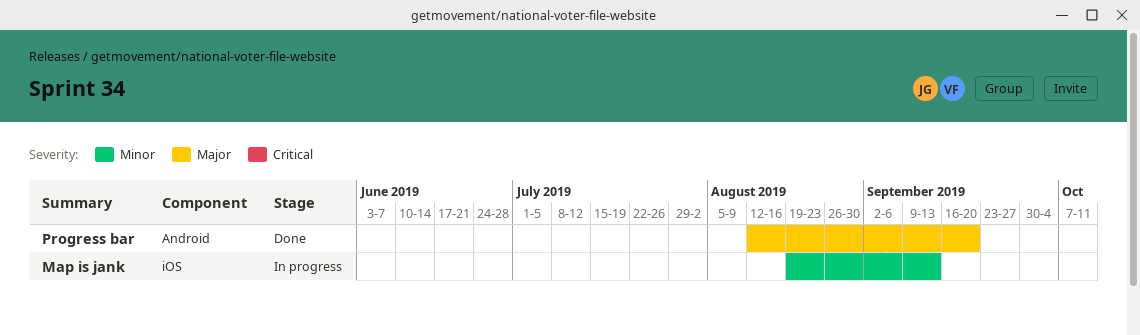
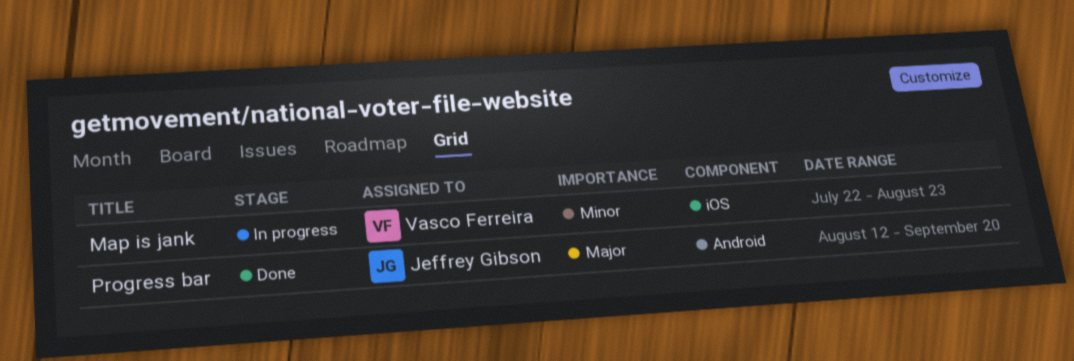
Map is jank, start: Aug 19 -> Jul 22
Map is jank, due: Sep 13 -> Aug 23

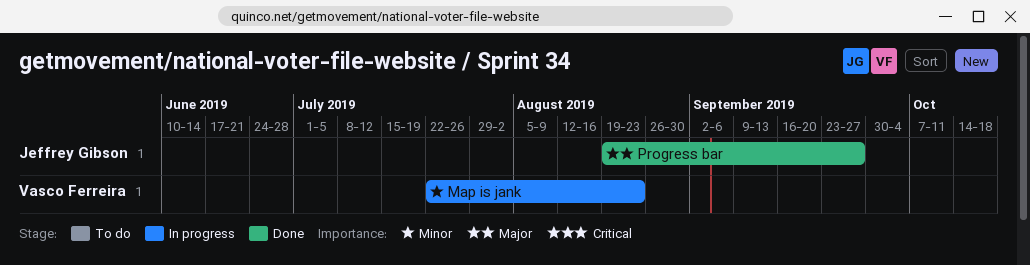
Progress bar, start: Aug 12 -> Aug 19
Progress bar, due: Sep 20 -> Sep 27

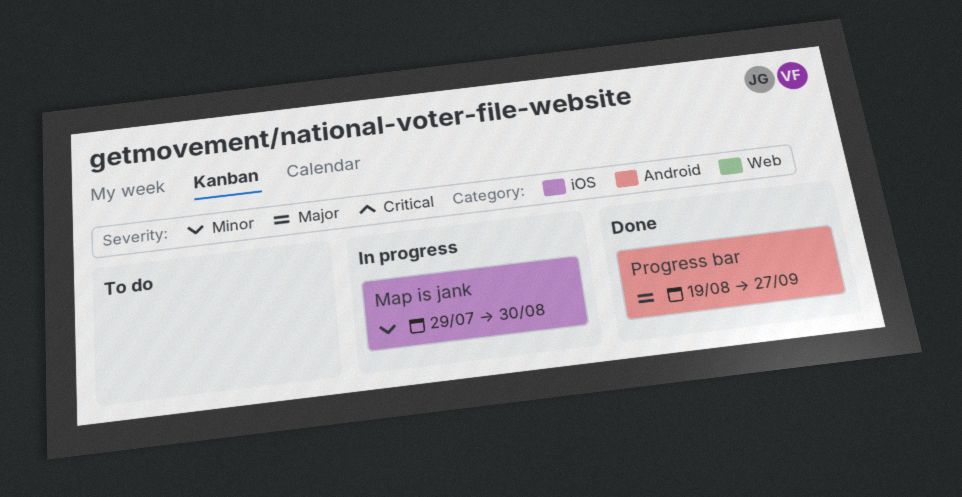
Map is jank, start: Jul 22 -> Jul 29
Map is jank, due: Aug 23 -> Aug 30

